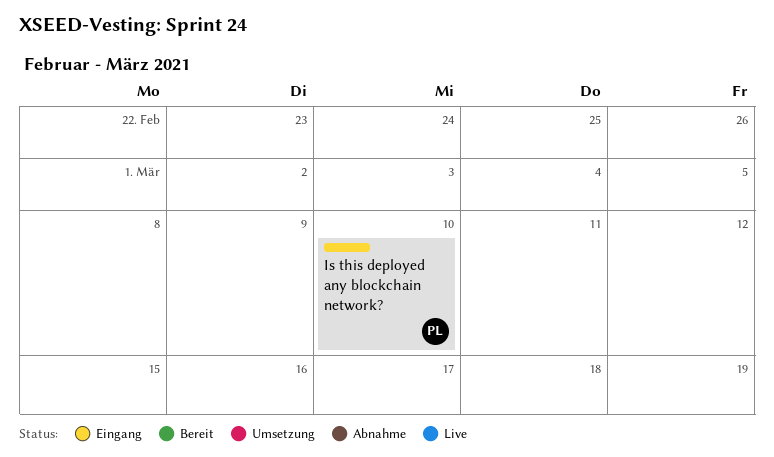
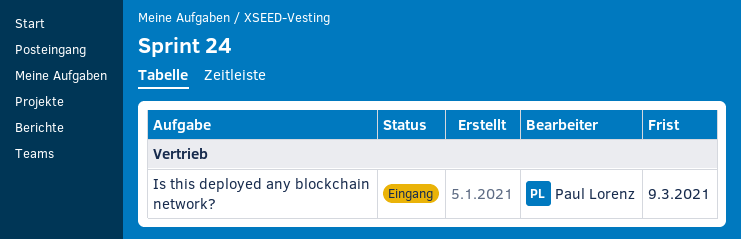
Is this deployed any blockchain network?, due: Mar 10 -> Mar 9

